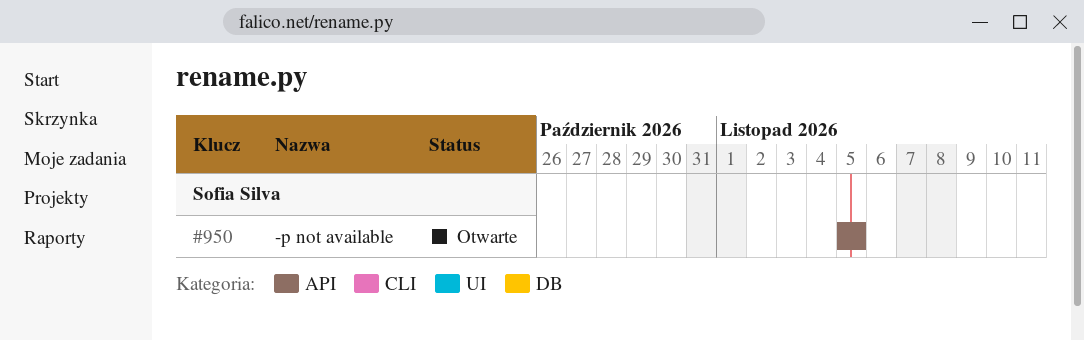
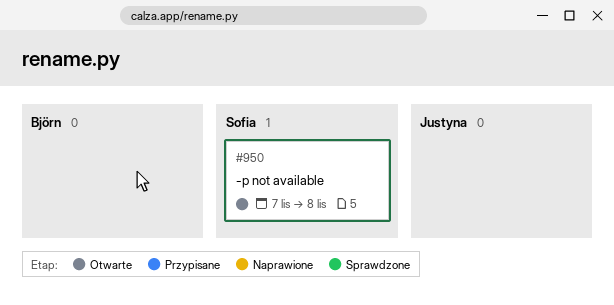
#950, start: Nov 5 -> Nov 7
#950, due: Nov 5 -> Nov 8

